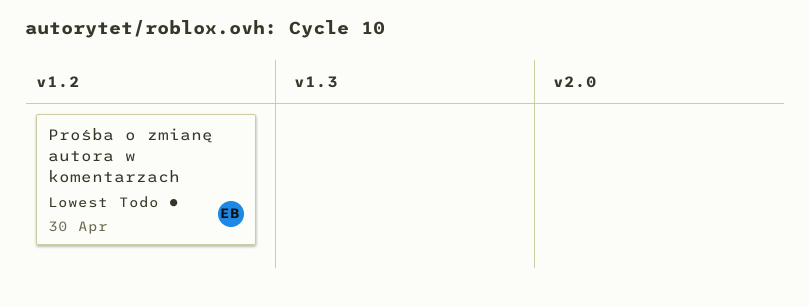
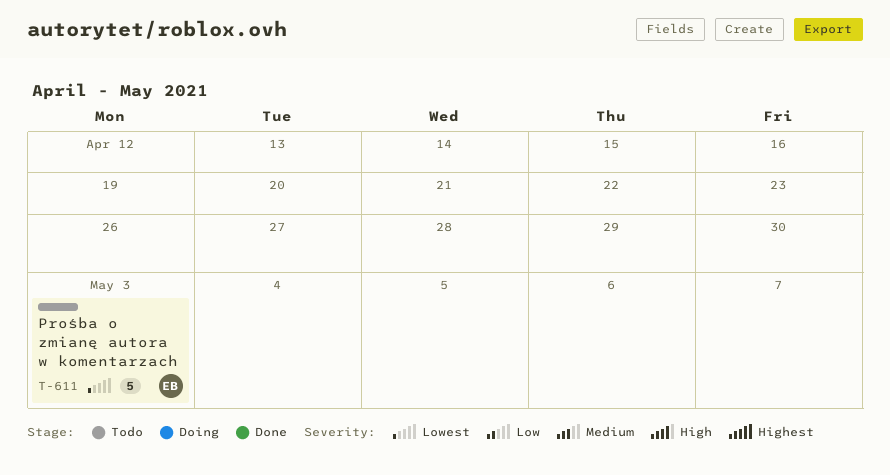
Prośba o zmianę autora w komentarzach, estimate: 1 -> 5
Prośba o zmianę autora w komentarzach, due: Apr 30 -> May 3

